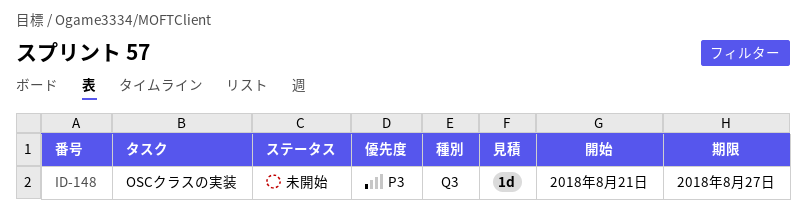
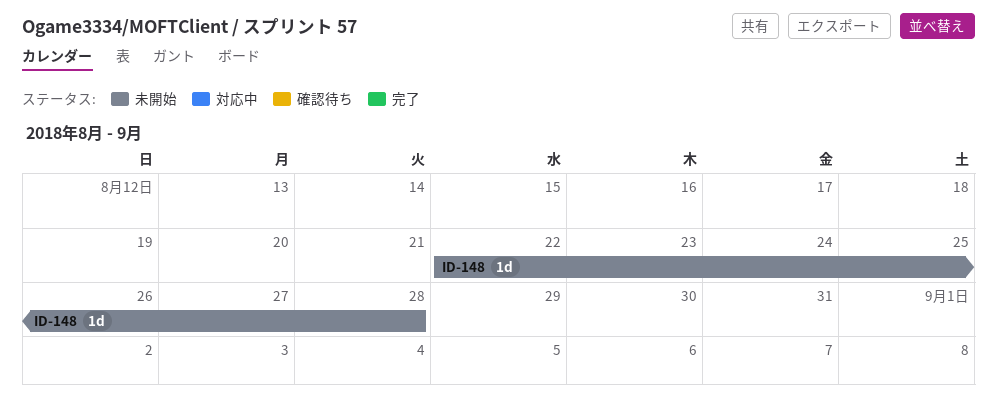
ID-148, start: Aug 21 -> Aug 22
ID-148, due: Aug 27 -> Aug 28

